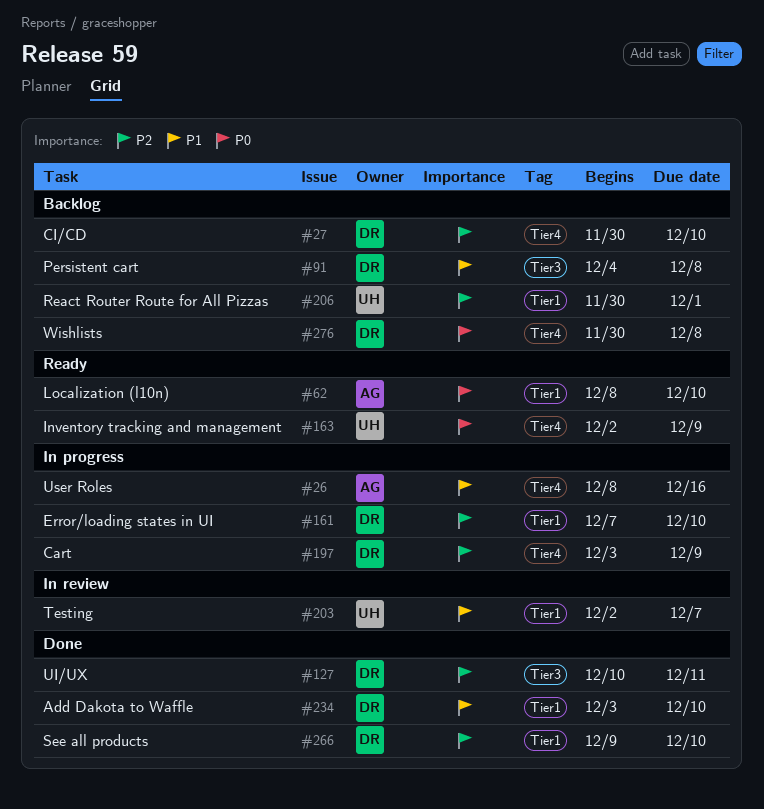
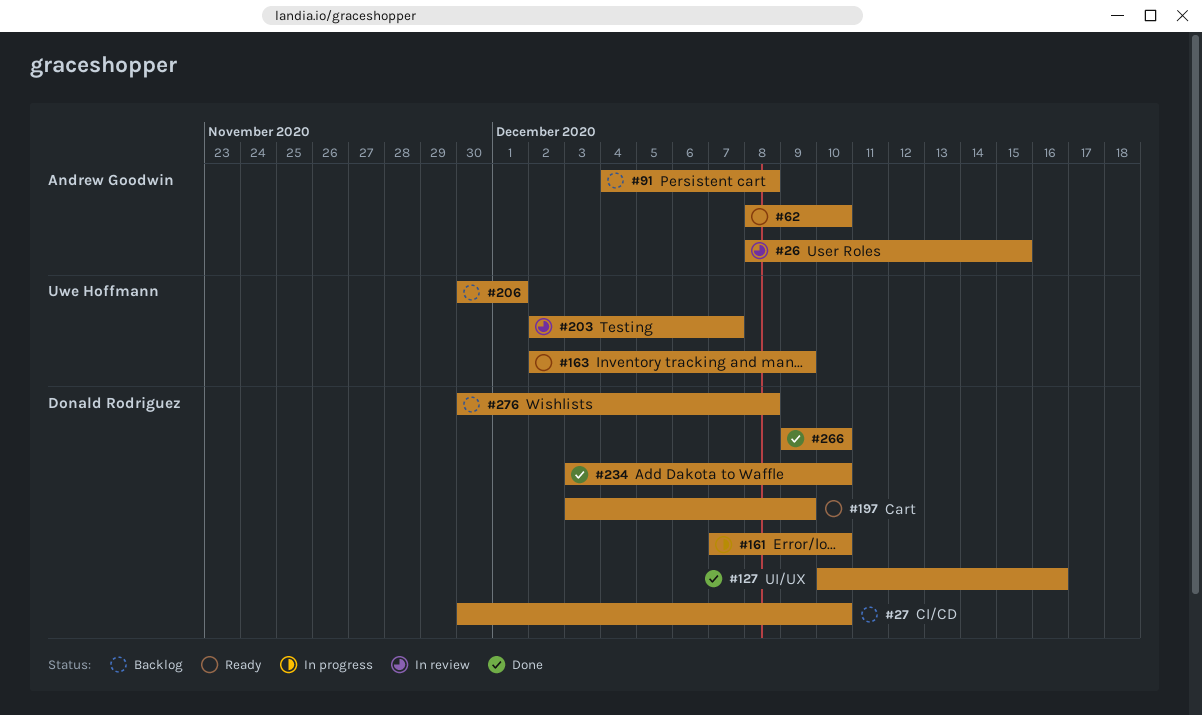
#26, status: In progress -> In review
#26, due: Dec 16 -> Dec 15
#91, owner: Donald Rodriguez -> Andrew Goodwin
#127, due: Dec 11 -> Dec 16
#197, status: In progress -> Ready

